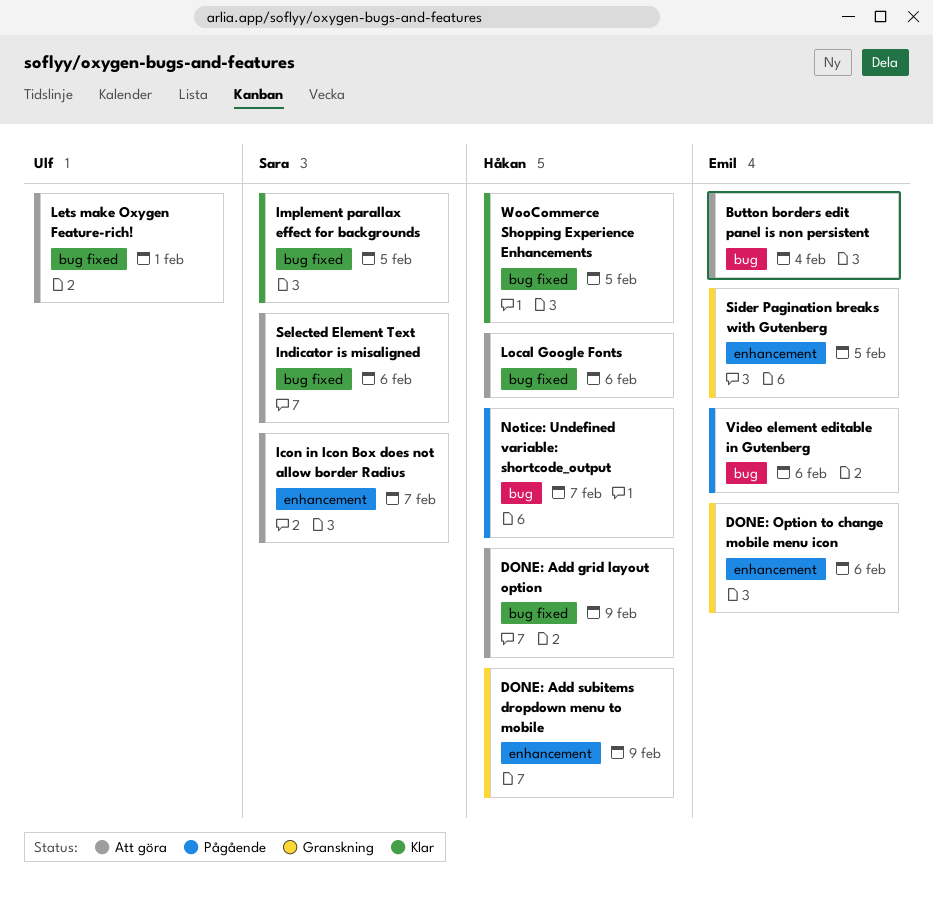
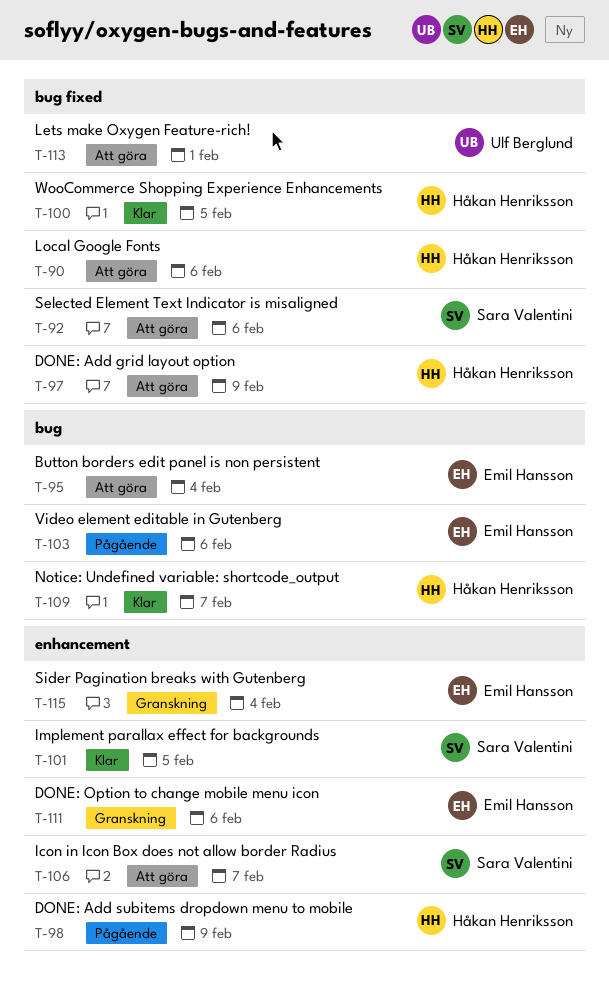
DONE: Add subitems dropdown menu to mobile, status: Granskning -> Pågående
Implement parallax effect for backgrounds, label: bug fixed -> enhancement
Notice: Undefined variable: shortcode_output, status: Pågående -> Klar
Sider Pagination breaks with Gutenberg, due: Feb 5 -> Feb 4

